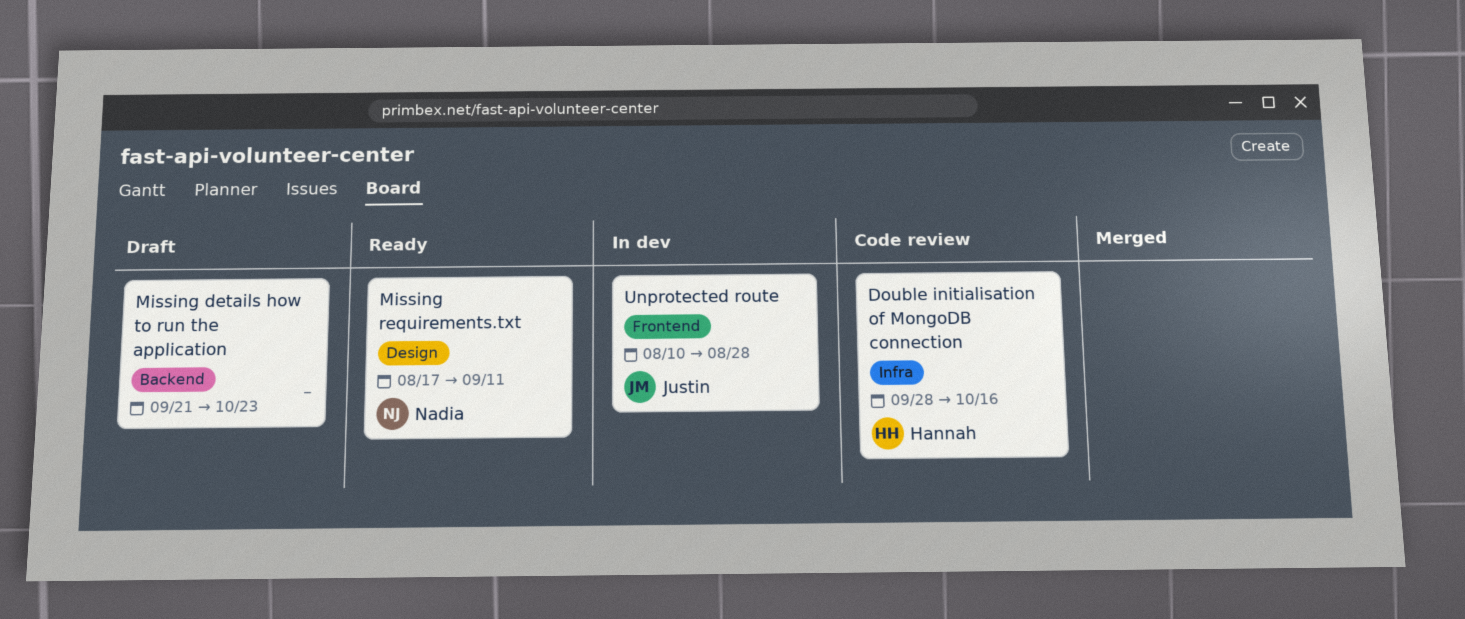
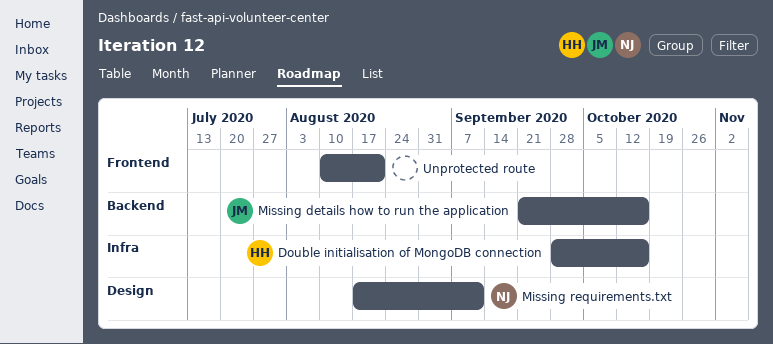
Missing details how to run the application, owner: none -> Justin
Missing details how to run the application, due: Oct 23 -> Oct 16
Unprotected route, owner: Justin -> none
Unprotected route, due: Aug 28 -> Aug 21

